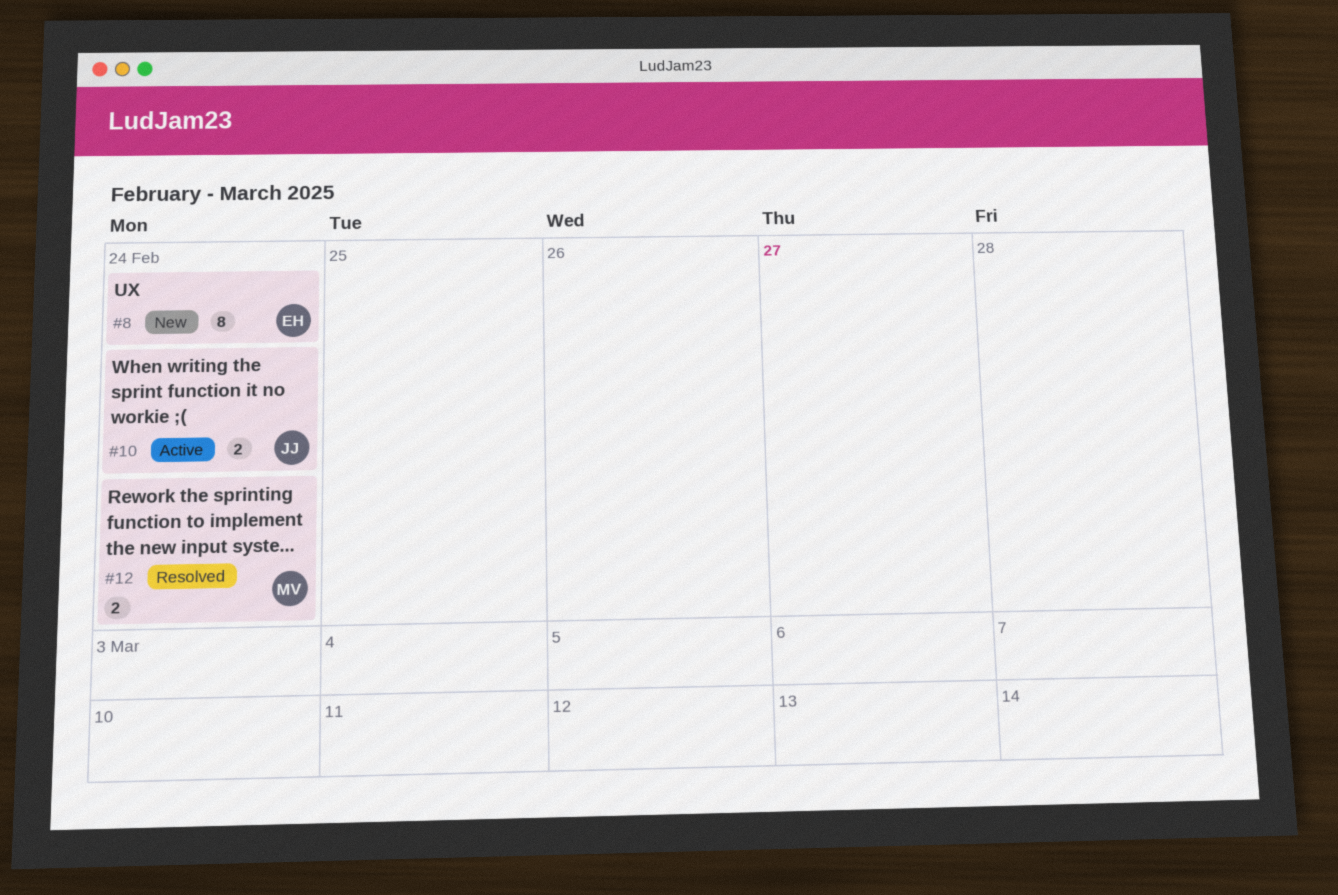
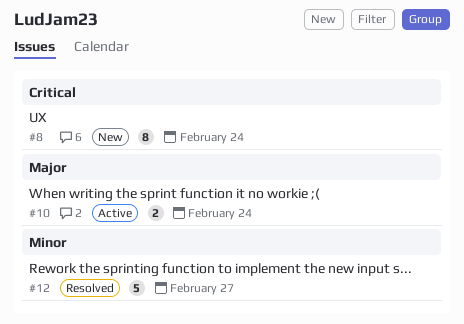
#12, estimate: 2 -> 5
#12, due: Feb 24 -> Feb 27

